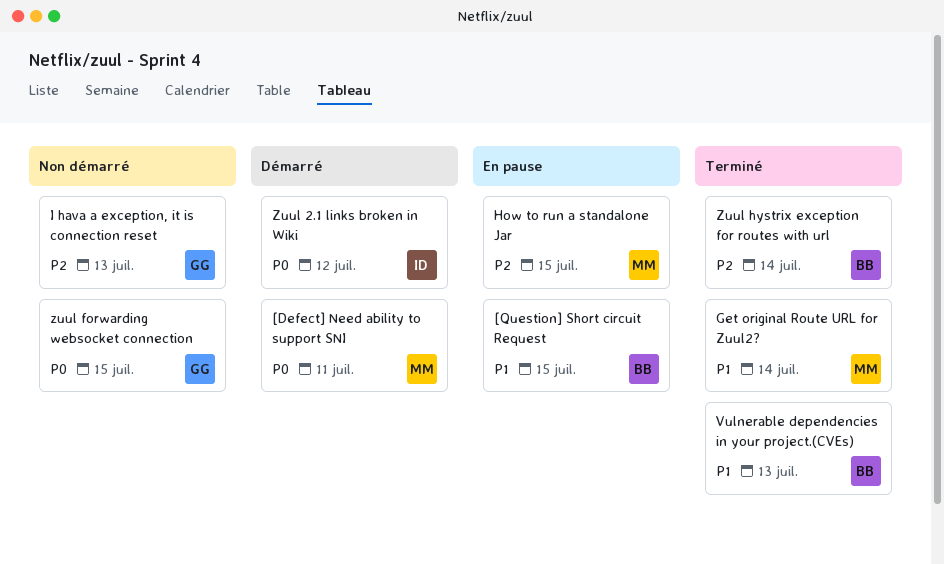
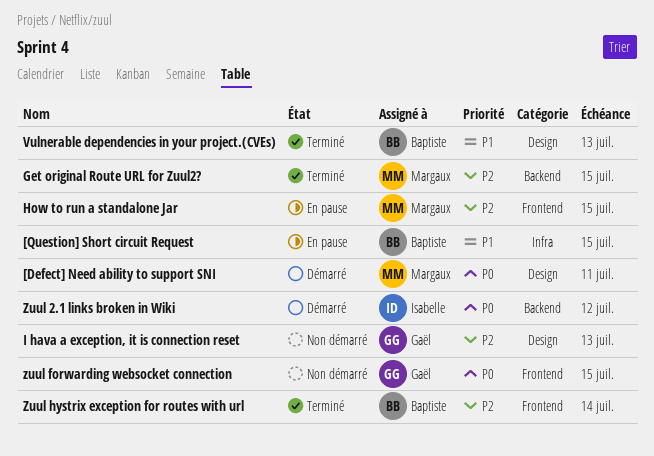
Get original Route URL for Zuul2?, priority: P1 -> P2
Get original Route URL for Zuul2?, due: Jul 14 -> Jul 15

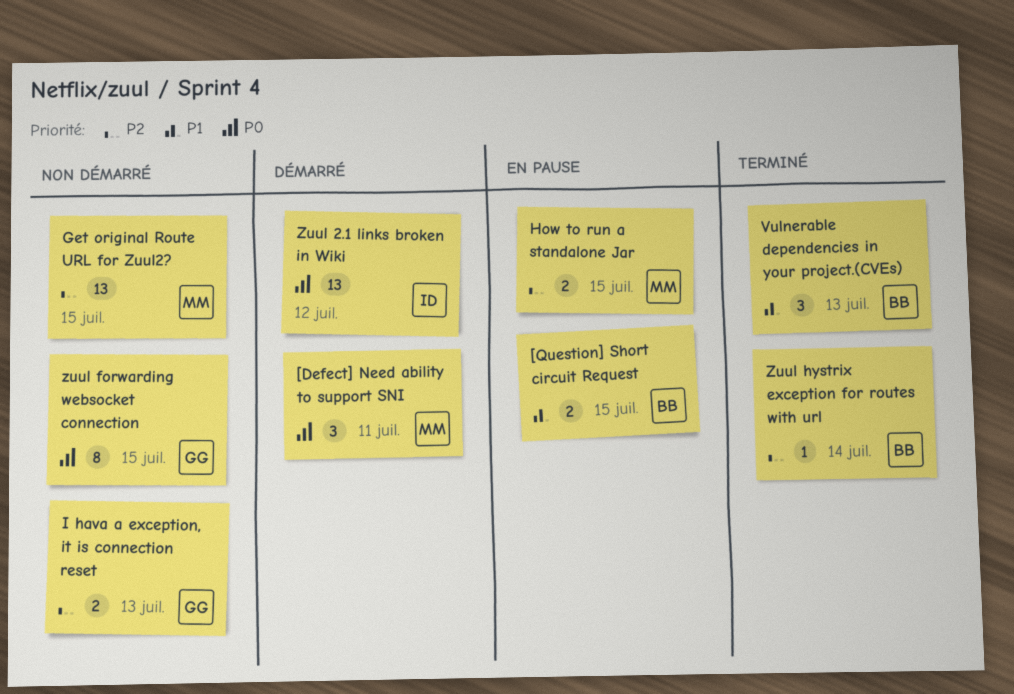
Get original Route URL for Zuul2?, status: Terminé -> Non démarré

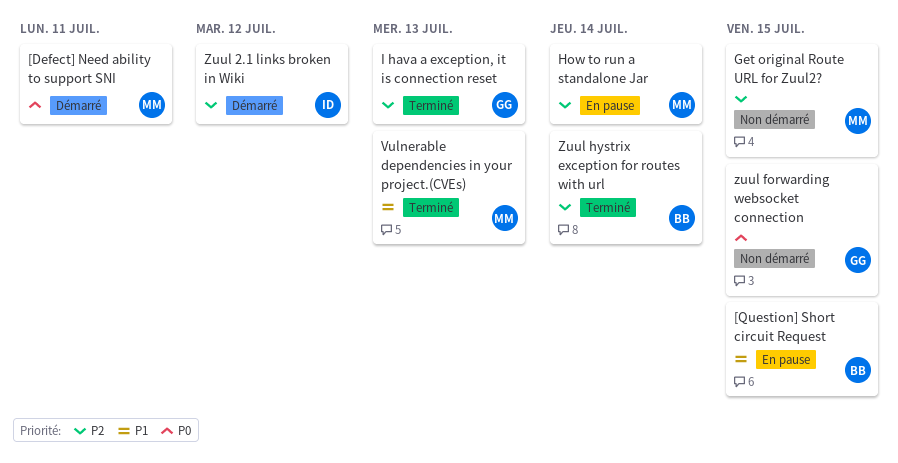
How to run a standalone Jar, due: Jul 15 -> Jul 14
I hava a exception, it is connection reset, status: Non démarré -> Terminé
Vulnerable dependencies in your project.(CVEs), owner: BB -> MM
Zuul 2.1 links broken in Wiki, priority: P0 -> P2

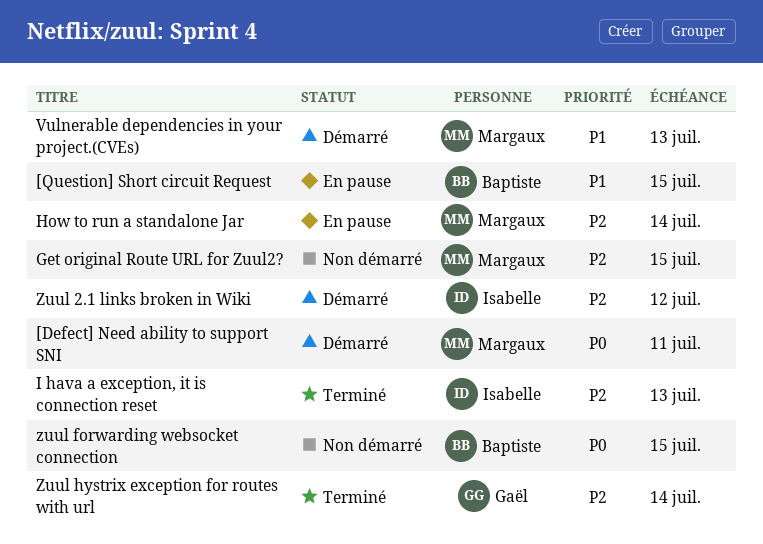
I hava a exception, it is connection reset, owner: Gaël -> Isabelle
Vulnerable dependencies in your project.(CVEs), status: Terminé -> Démarré
zuul forwarding websocket connection, owner: Gaël -> Baptiste
Zuul hystrix exception for routes with url, owner: Baptiste -> Gaël

